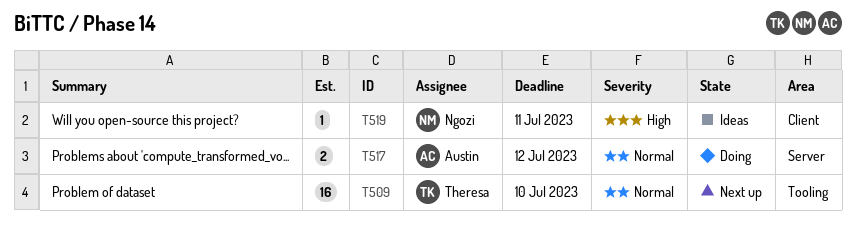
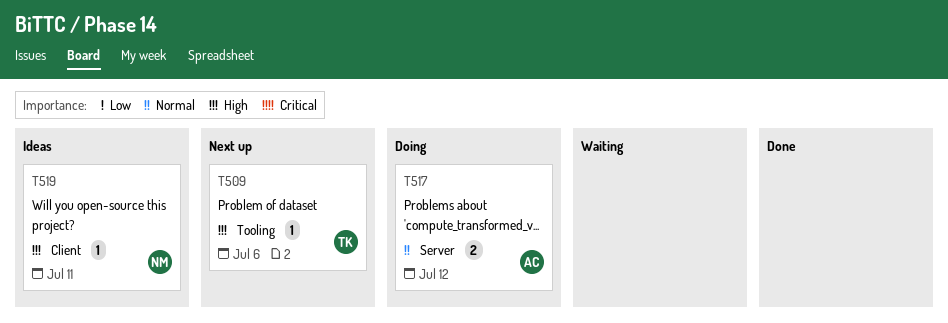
T509, priority: Normal -> High
T509, estimate: 16 -> 1
T509, due: Jul 10 -> Jul 6

